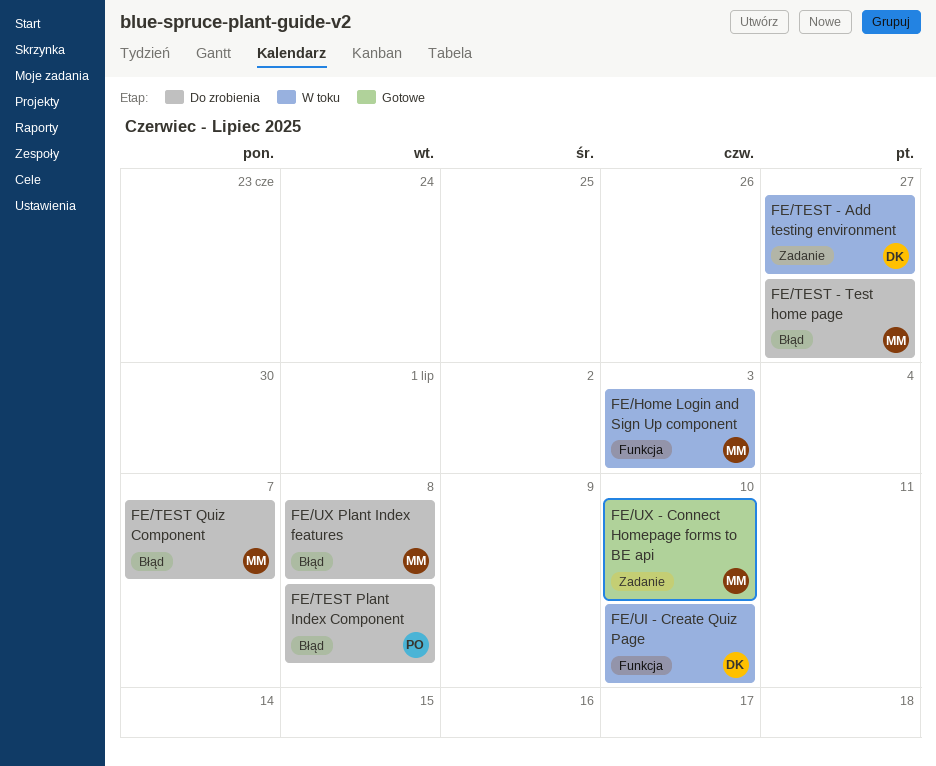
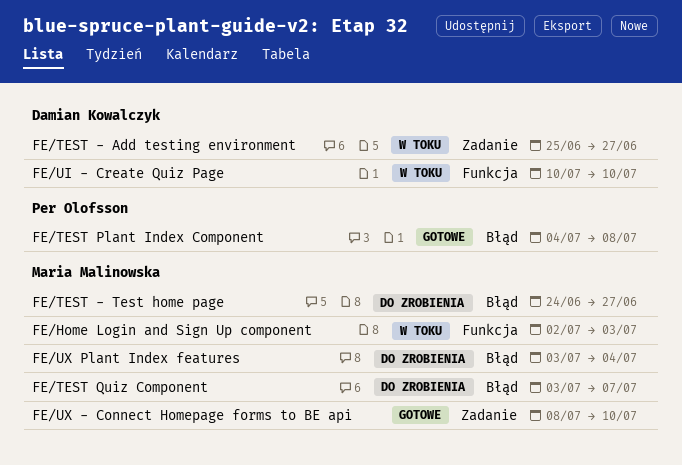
FE/TEST Plant Index Component, status: Do zrobienia -> Gotowe
FE/UX Plant Index features, due: Jul 8 -> Jul 4

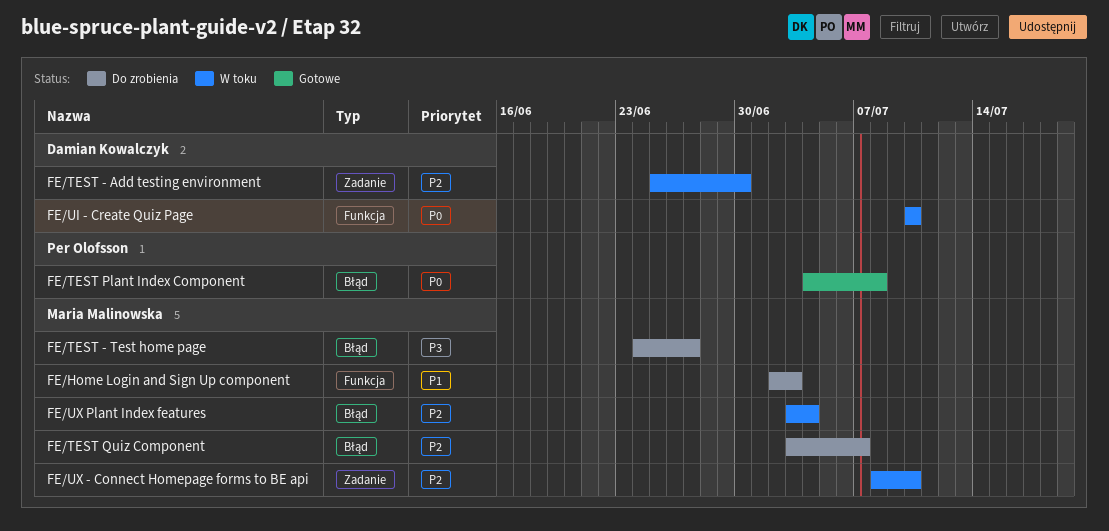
FE/Home Login and Sign Up component, status: W toku -> Do zrobienia
FE/TEST - Add testing environment, due: Jun 27 -> Jun 30
FE/UX - Connect Homepage forms to BE api, status: Gotowe -> W toku
FE/UX Plant Index features, status: Do zrobienia -> W toku

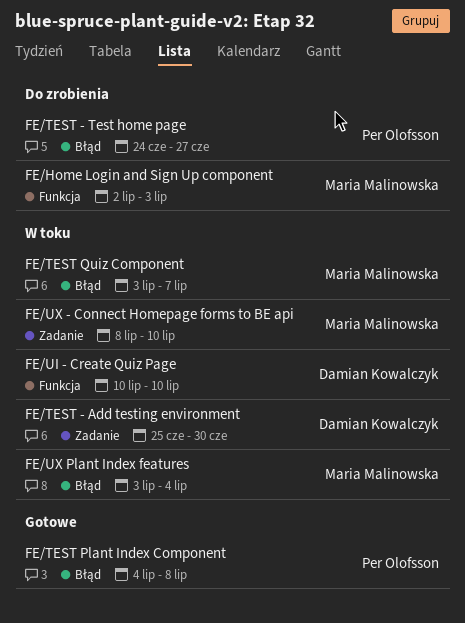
FE/TEST - Test home page, owner: Maria Malinowska -> Per Olofsson
FE/TEST Quiz Component, status: Do zrobienia -> W toku

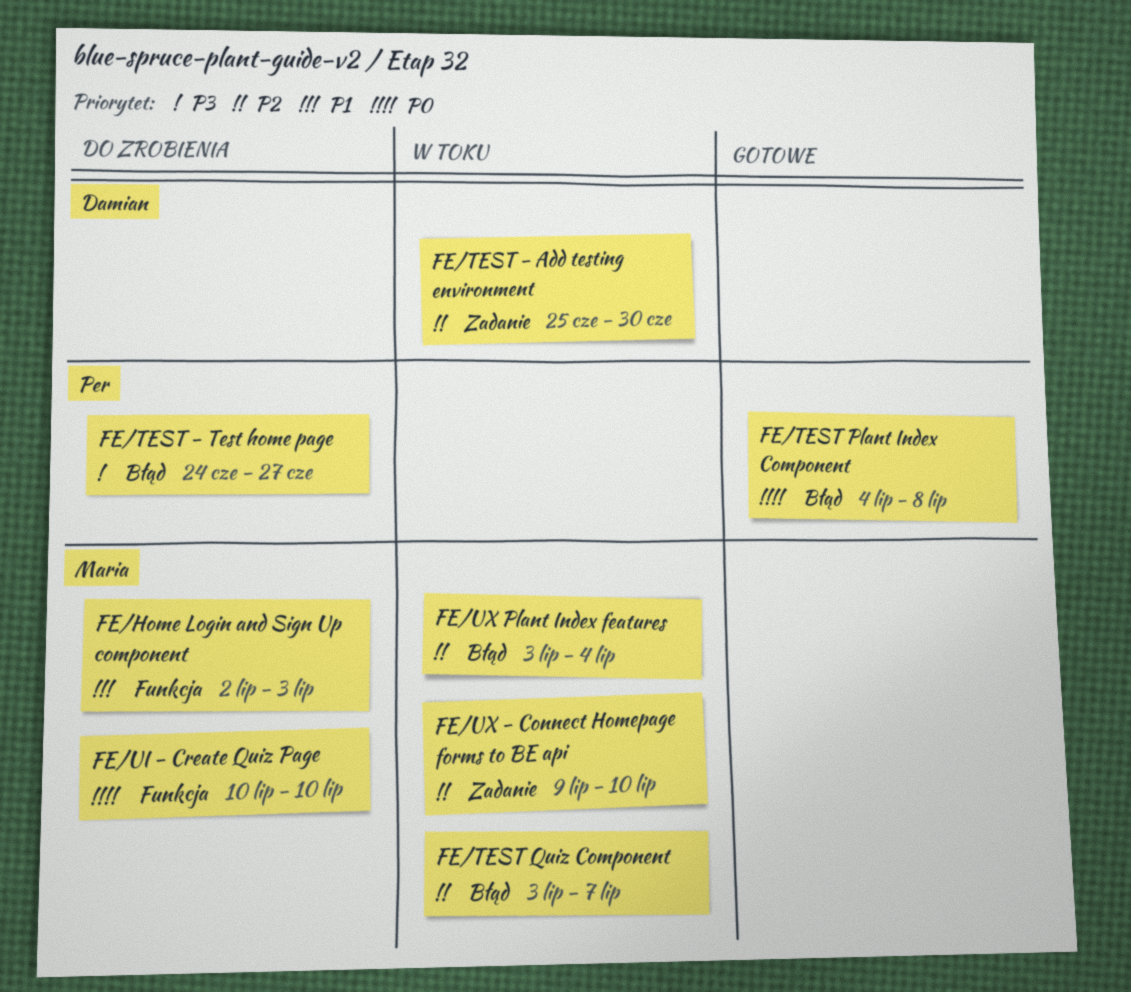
FE/UI - Create Quiz Page, status: W toku -> Do zrobienia
FE/UI - Create Quiz Page, owner: Damian Kowalczyk -> Maria Malinowska
FE/UX - Connect Homepage forms to BE api, start: Jul 8 -> Jul 9

